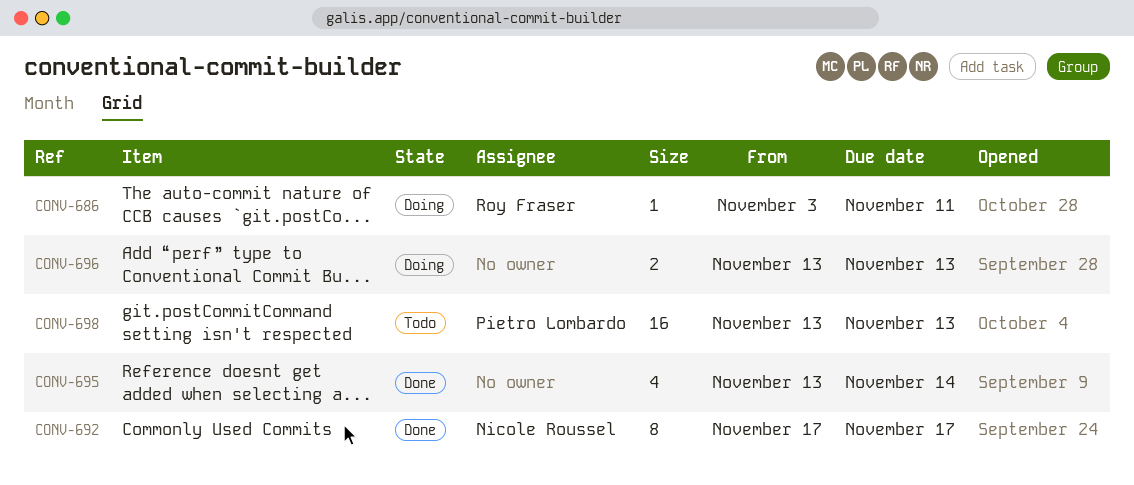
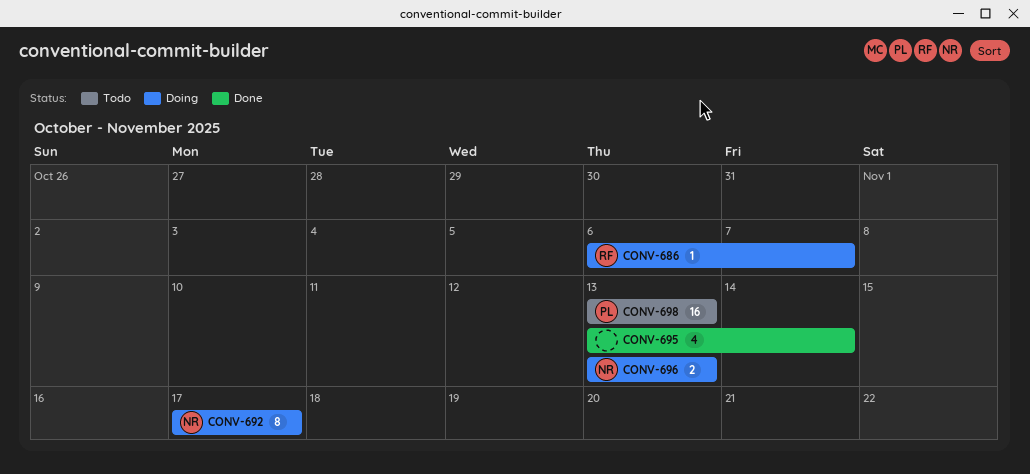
CONV-686, start: Nov 3 -> Nov 6
CONV-686, due: Nov 11 -> Nov 7
CONV-692, status: Done -> Doing
CONV-696, owner: none -> Nicole Roussel

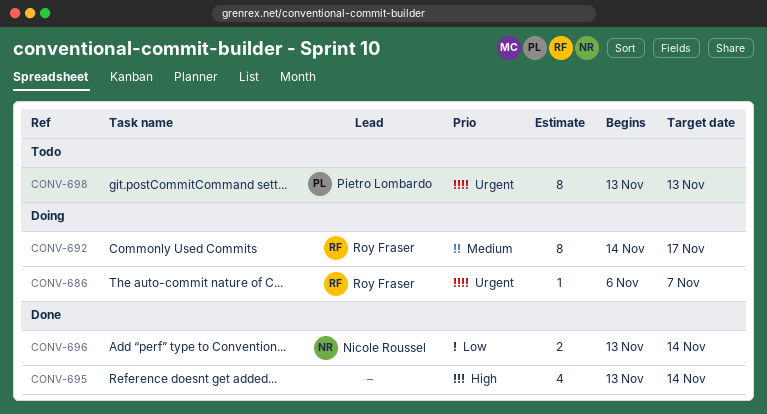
CONV-692, owner: Nicole Roussel -> Roy Fraser
CONV-692, start: Nov 17 -> Nov 14
CONV-696, status: Doing -> Done
CONV-696, due: Nov 13 -> Nov 14
CONV-698, estimate: 16 -> 8

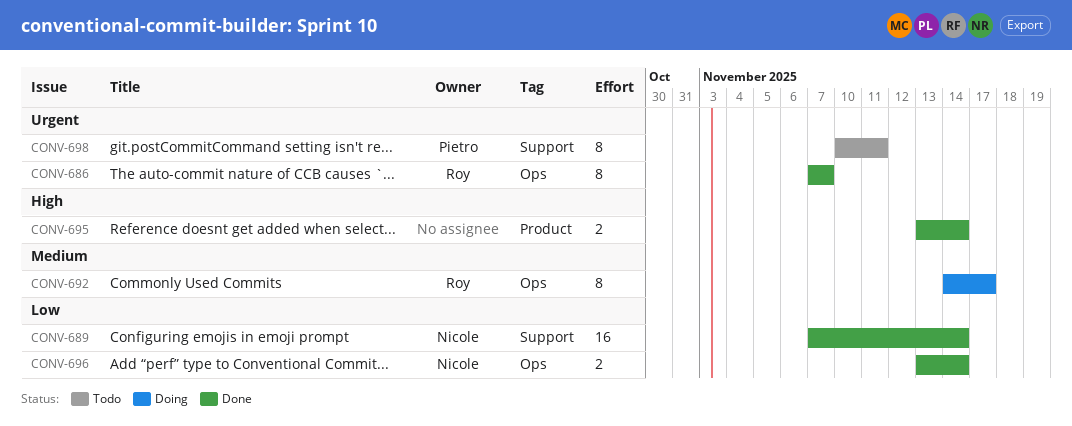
CONV-686, status: Doing -> Done
CONV-686, estimate: 1 -> 8
CONV-686, start: Nov 6 -> Nov 7
CONV-689: none -> present
CONV-695, estimate: 4 -> 2
CONV-698, start: Nov 13 -> Nov 10
CONV-698, due: Nov 13 -> Nov 11

